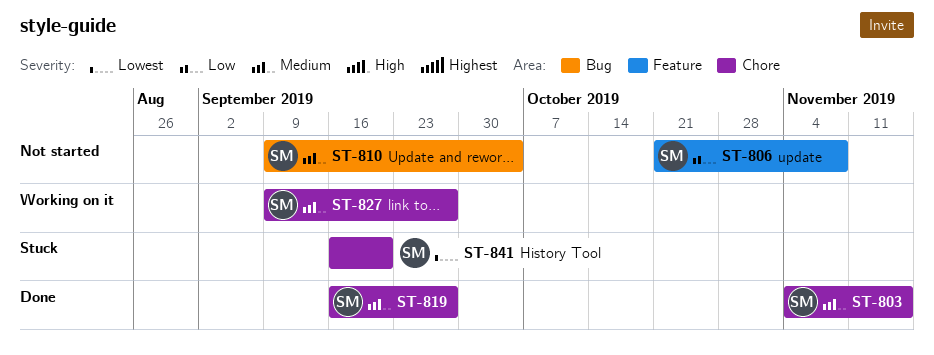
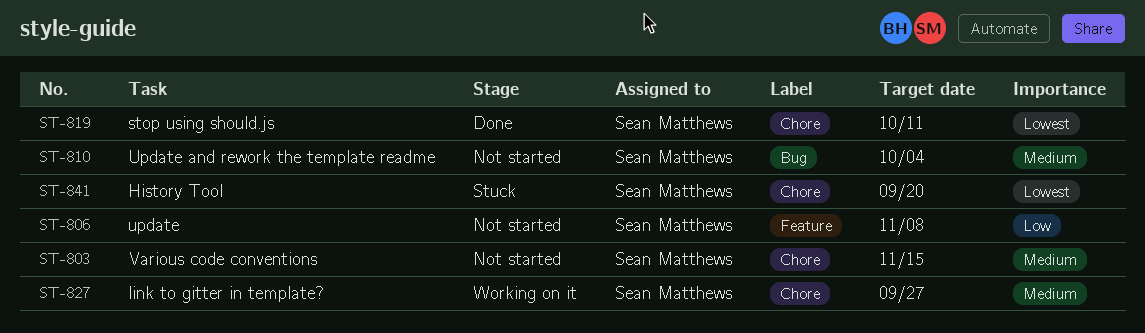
ST-803, status: Done -> Not started
ST-819, priority: Medium -> Lowest
ST-819, due: Sep 27 -> Oct 11

